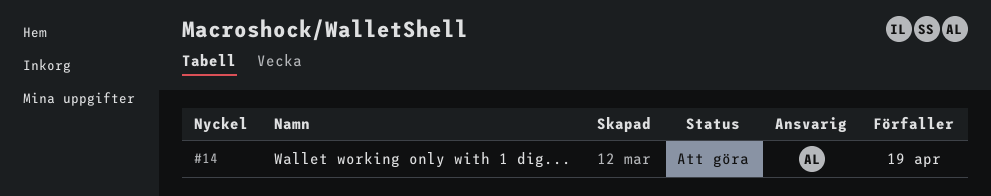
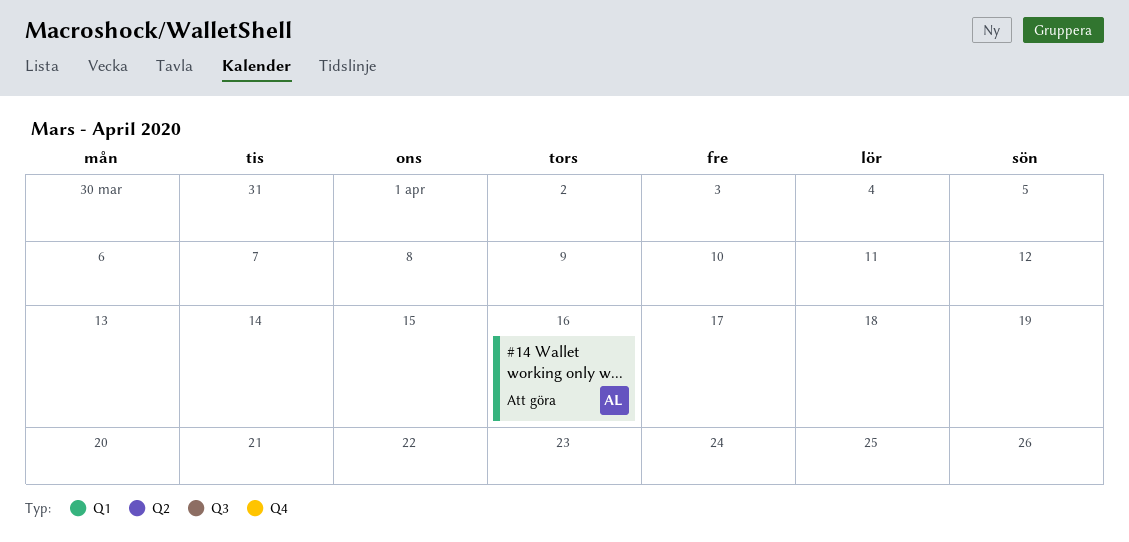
#14, due: Apr 19 -> Apr 16

